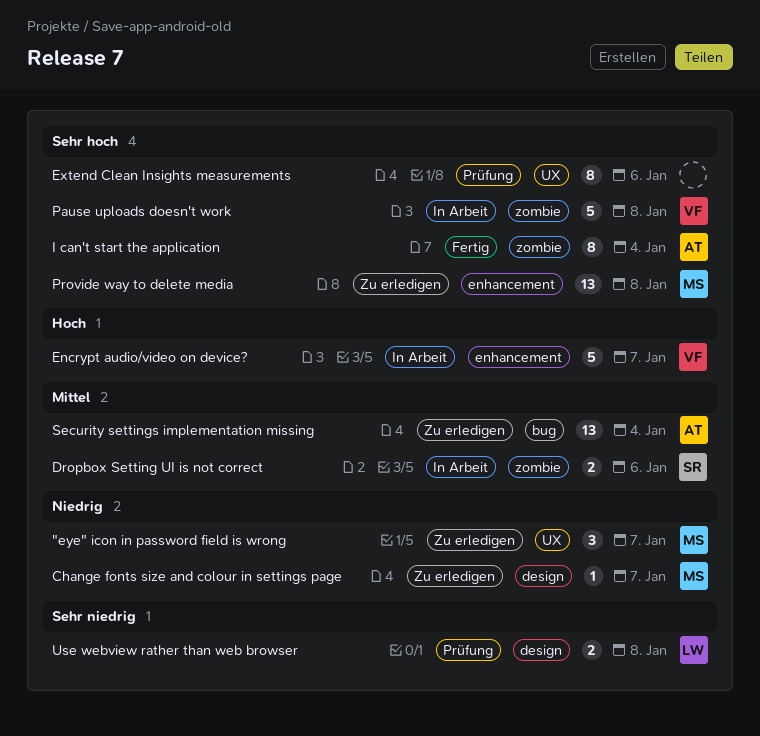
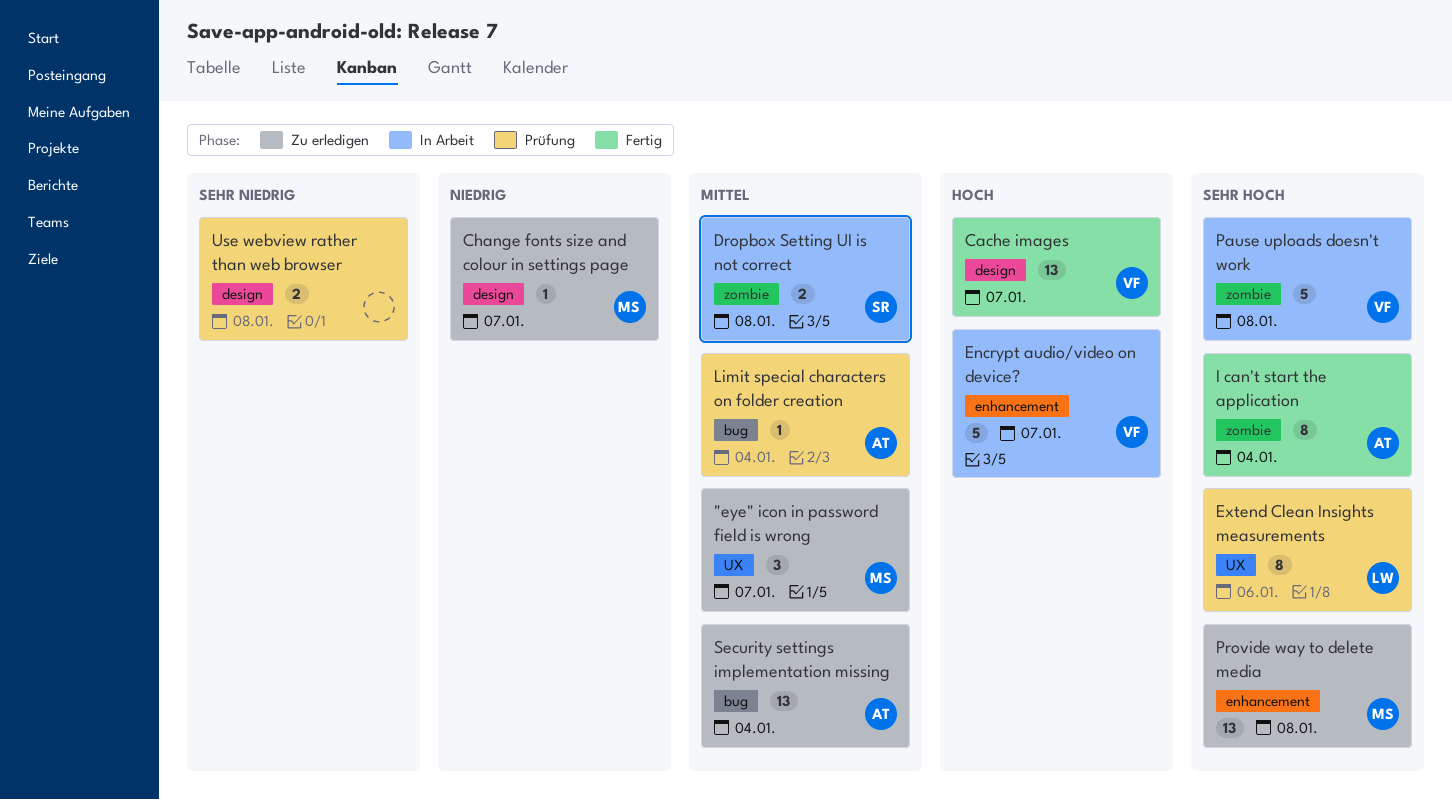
"eye" icon in password field is wrong, priority: Niedrig -> Mittel
Cache images: none -> present
Dropbox Setting UI is not correct, due: Jan 6 -> Jan 8
Extend Clean Insights measurements, owner: none -> LW
Limit special characters on folder creation: none -> present
Use webview rather than web browser, owner: LW -> none

